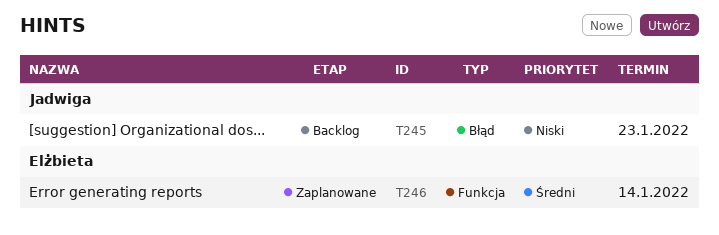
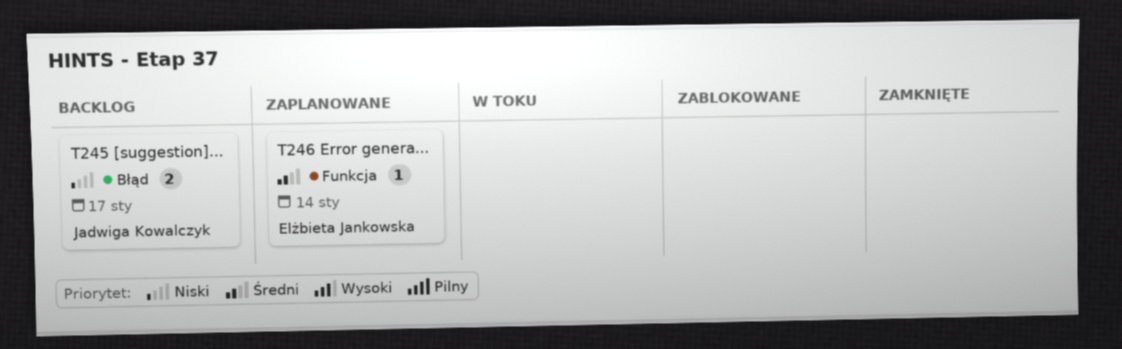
T245, due: Jan 23 -> Jan 17

